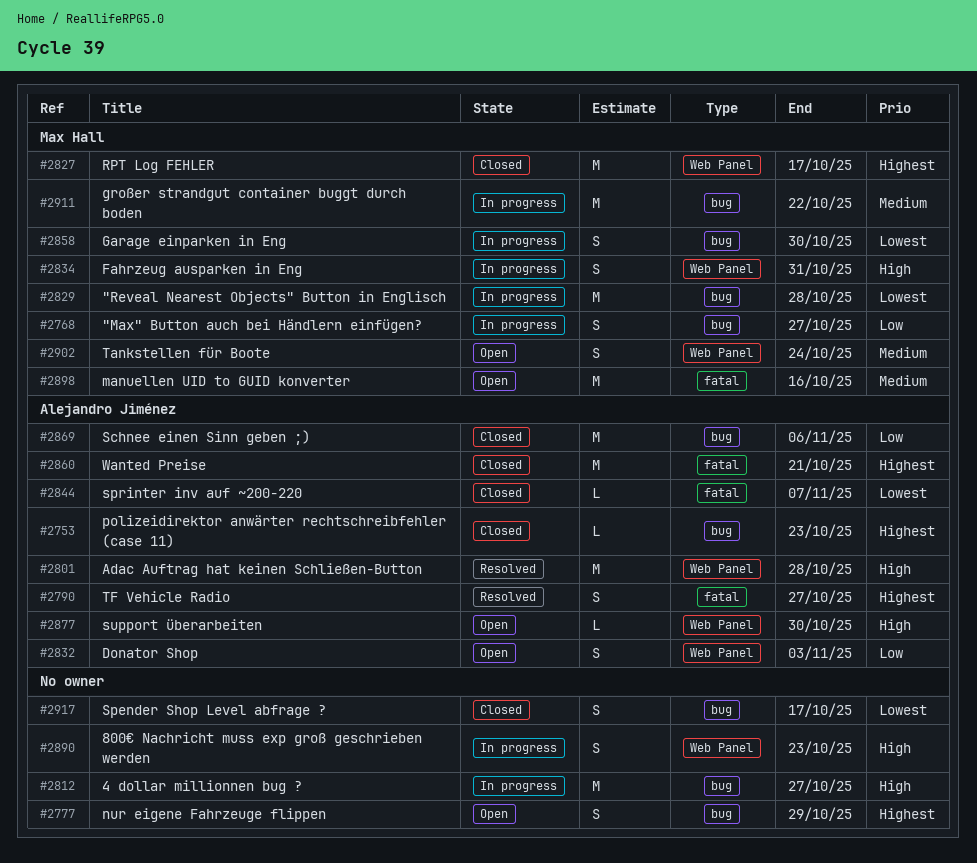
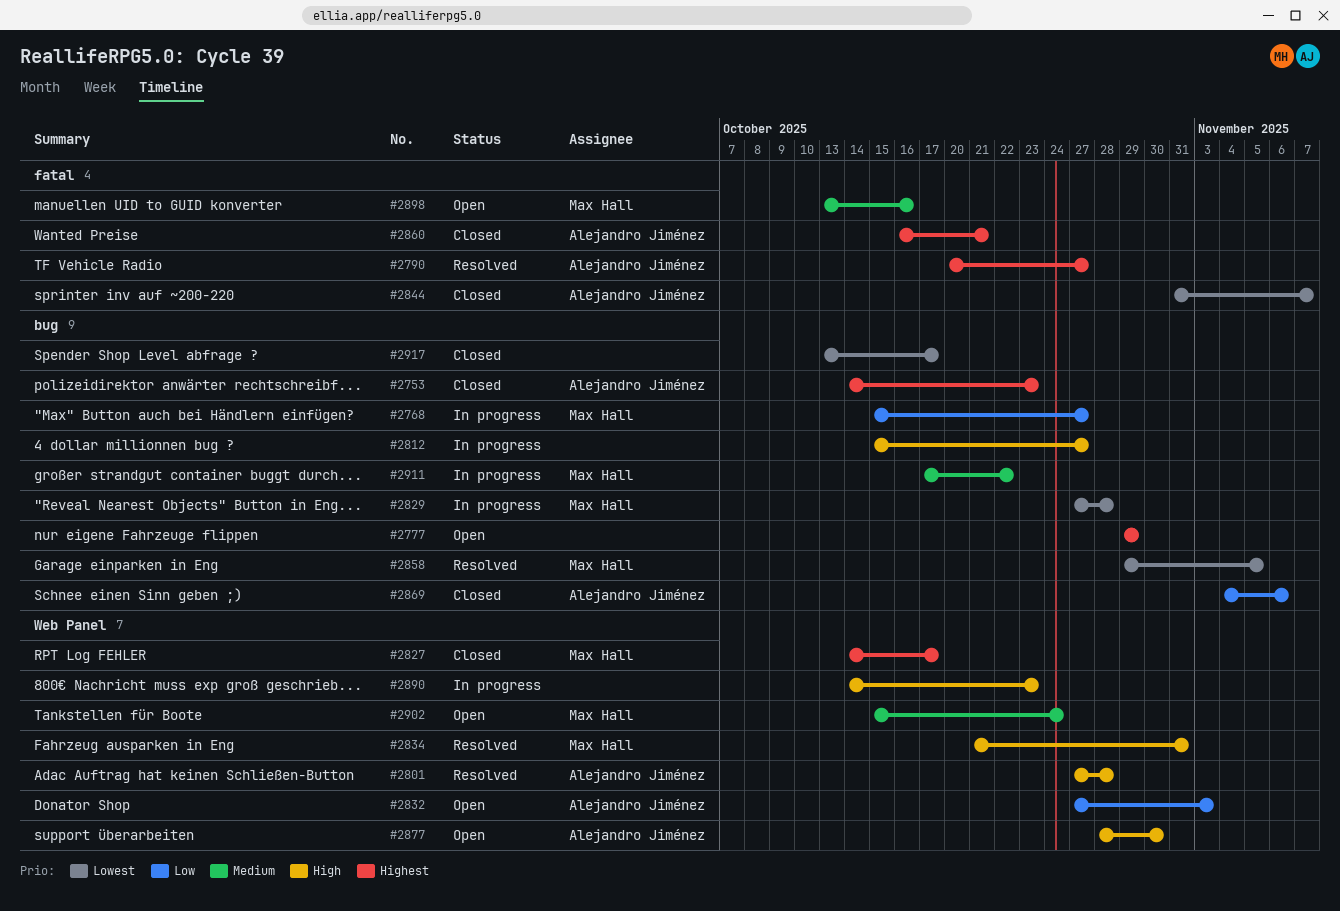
#2834, status: In progress -> Resolved
#2858, status: In progress -> Resolved
#2858, due: Oct 30 -> Nov 5

